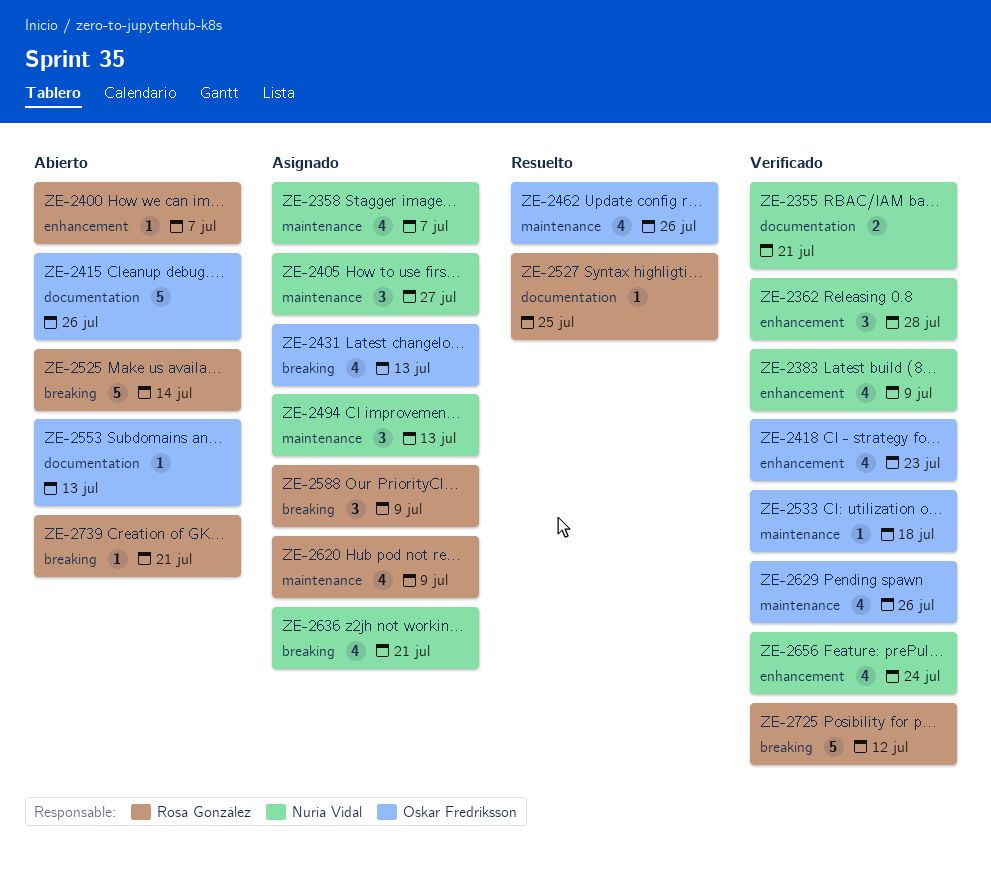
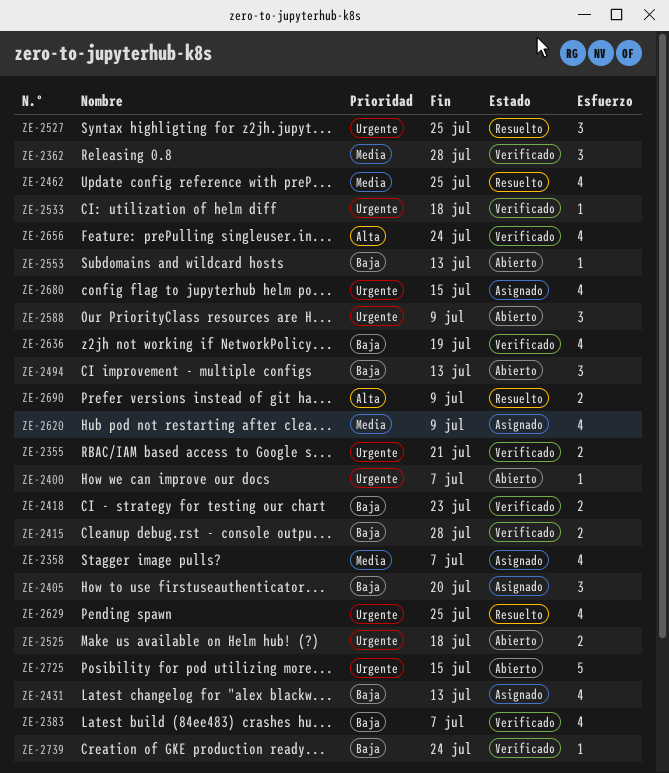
ZE-2383, due: Jul 9 -> Jul 7
ZE-2405, due: Jul 27 -> Jul 20
ZE-2415, status: Abierto -> Verificado
ZE-2415, estimate: 5 -> 2
ZE-2415, due: Jul 26 -> Jul 28
ZE-2418, estimate: 4 -> 2
ZE-2462, due: Jul 26 -> Jul 25
ZE-2494, status: Asignado -> Abierto
ZE-2525, estimate: 5 -> 2
ZE-2525, due: Jul 14 -> Jul 18
ZE-2527, estimate: 1 -> 3
ZE-2588, status: Asignado -> Abierto
ZE-2629, status: Verificado -> Resuelto
ZE-2629, due: Jul 26 -> Jul 25
ZE-2636, status: Asignado -> Verificado
ZE-2636, due: Jul 21 -> Jul 19
ZE-2680: none -> present
ZE-2690: none -> present
ZE-2725, status: Verificado -> Abierto
ZE-2725, due: Jul 12 -> Jul 15
ZE-2739, status: Abierto -> Verificado
ZE-2739, due: Jul 21 -> Jul 24

